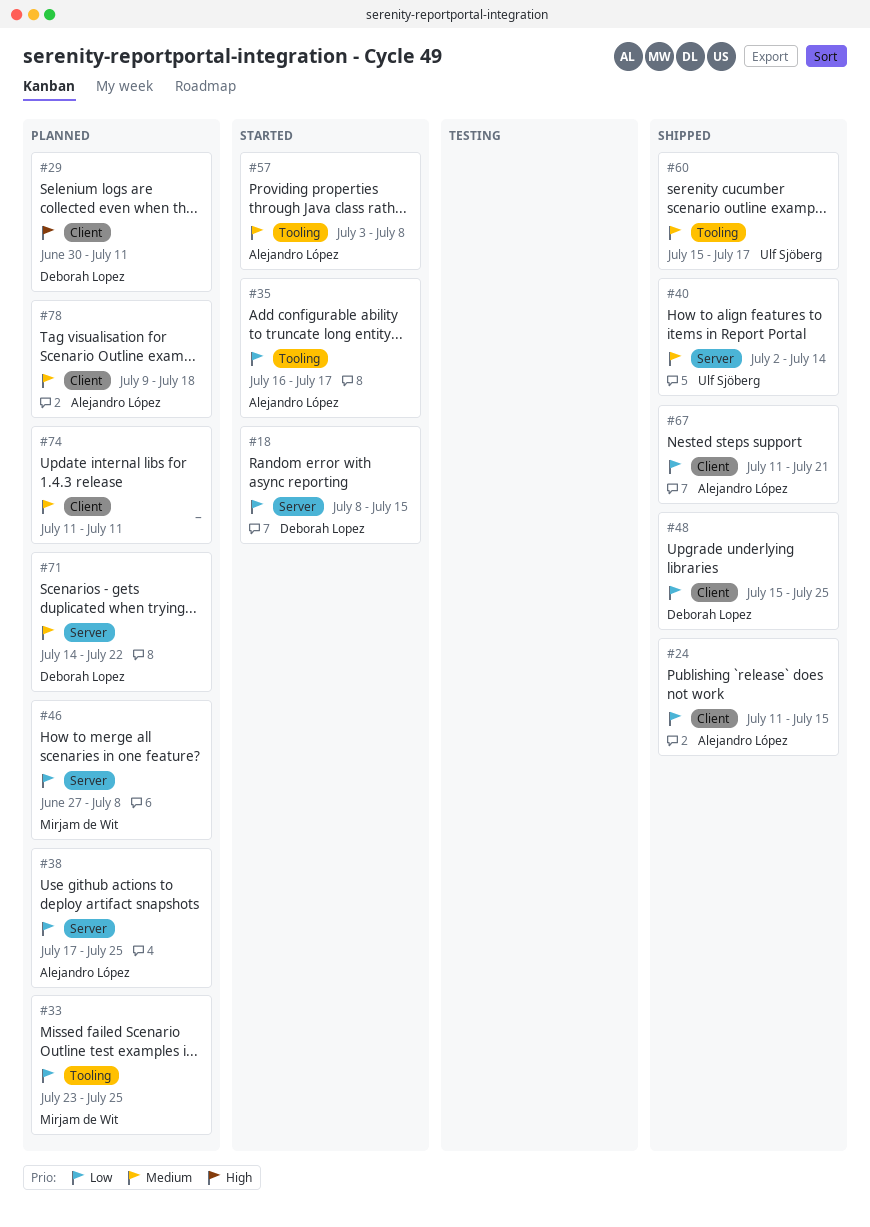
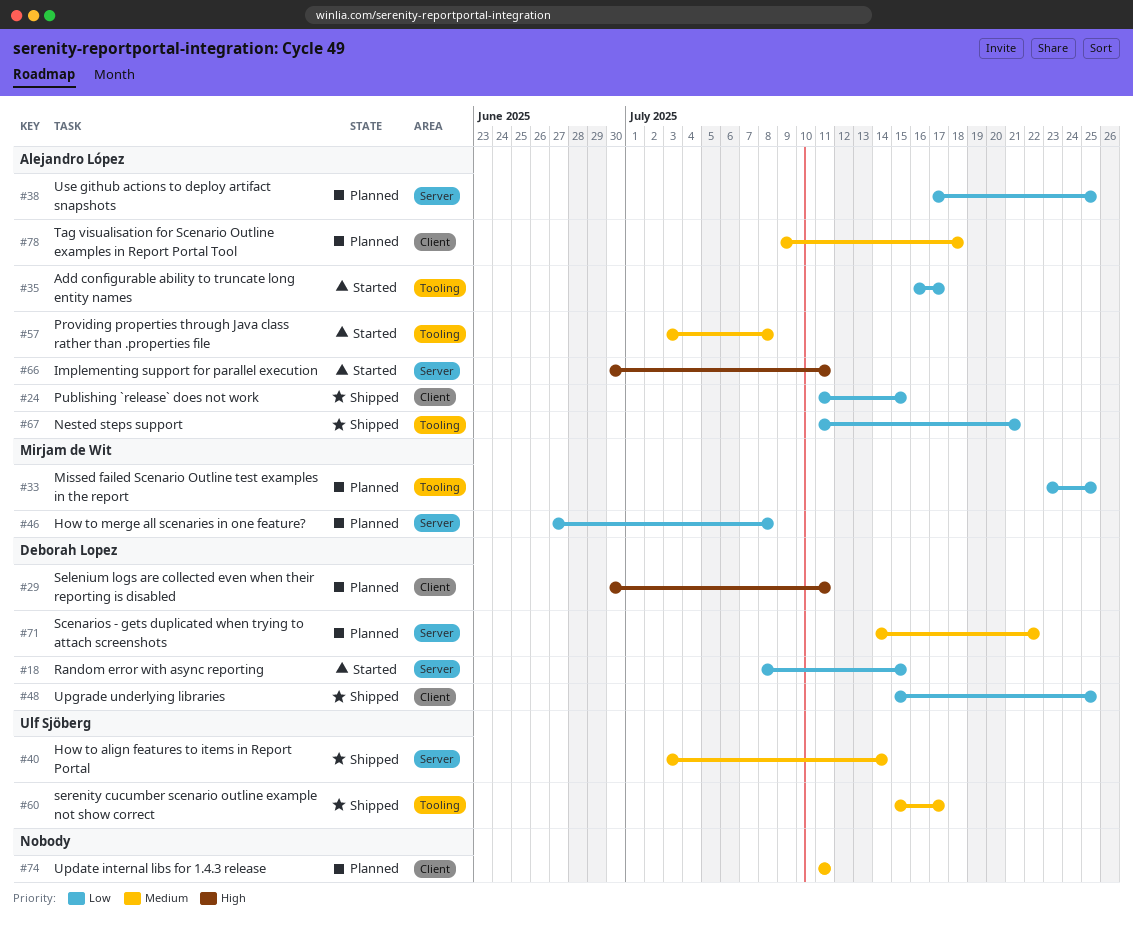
#40, start: Jul 2 -> Jul 3
#66: none -> present
#67, label: Client -> Tooling

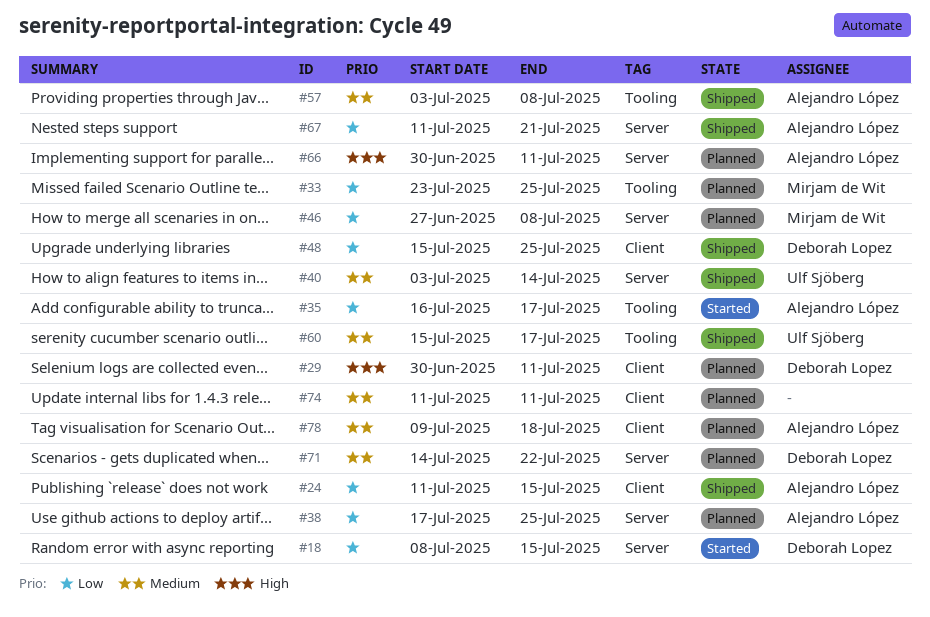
#57, status: Started -> Shipped
#66, status: Started -> Planned
#67, label: Tooling -> Server

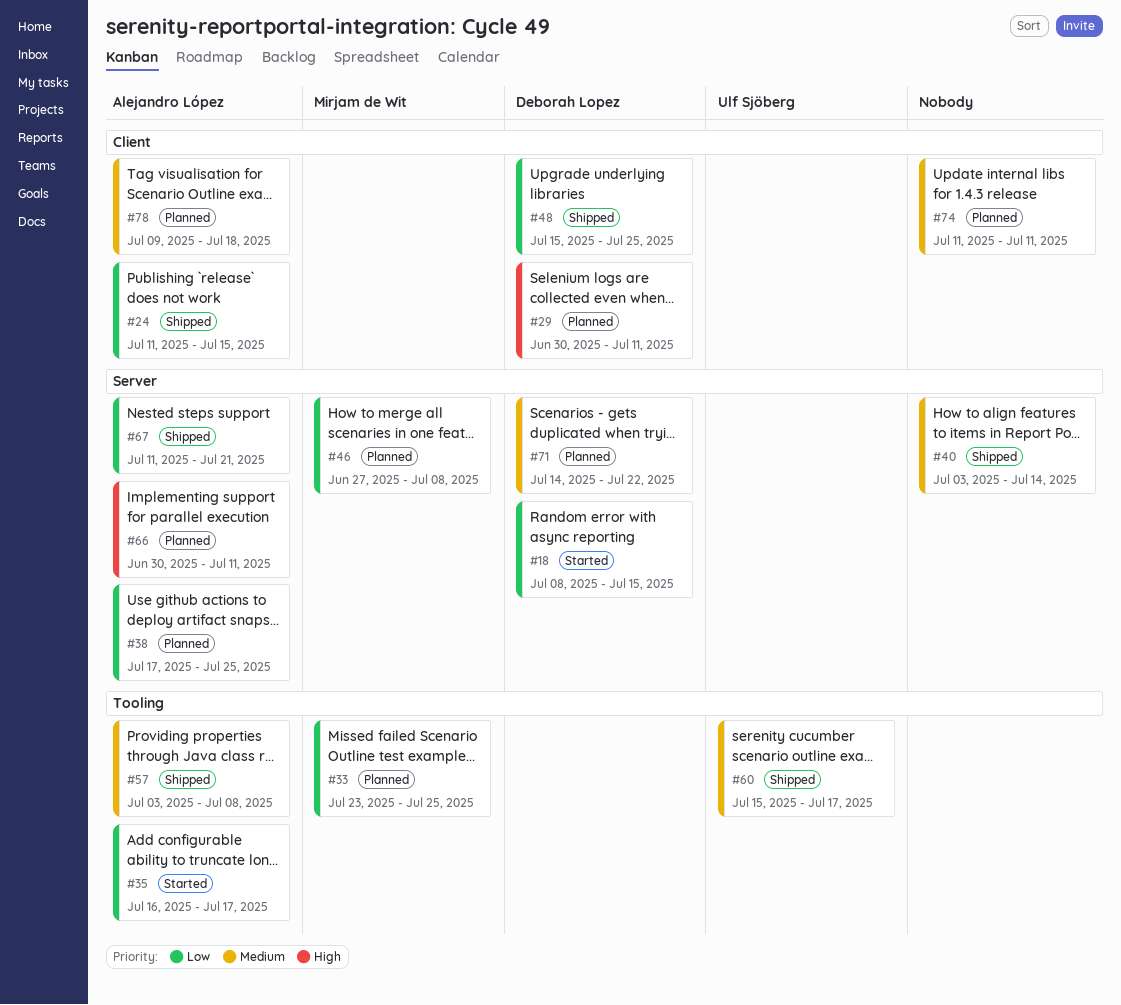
#40, owner: Ulf Sjöberg -> none

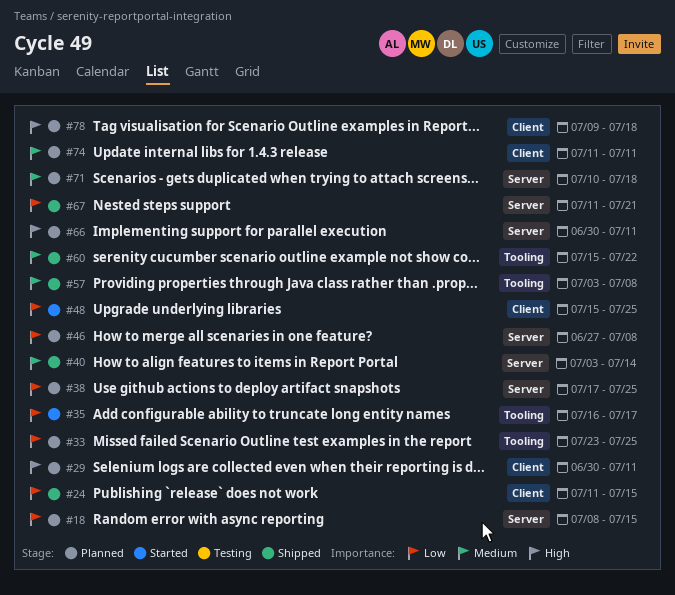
#18, status: Started -> Planned
#48, status: Shipped -> Started
#60, due: Jul 17 -> Jul 22
#71, start: Jul 14 -> Jul 10
#71, due: Jul 22 -> Jul 18
#78, priority: Medium -> High

